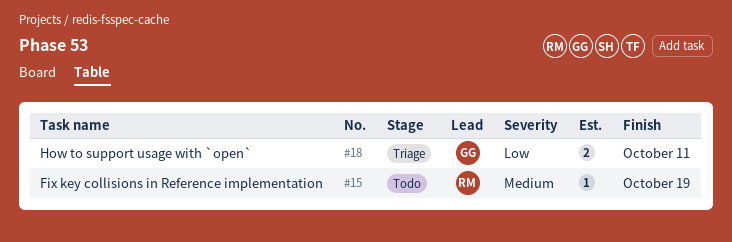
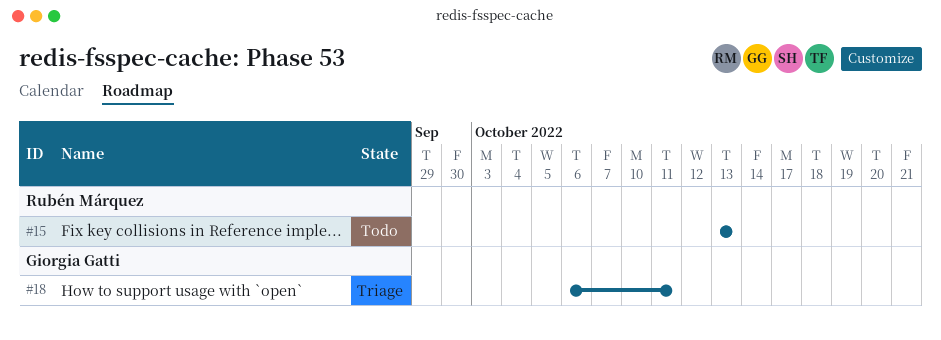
#15, due: Oct 19 -> Oct 13

